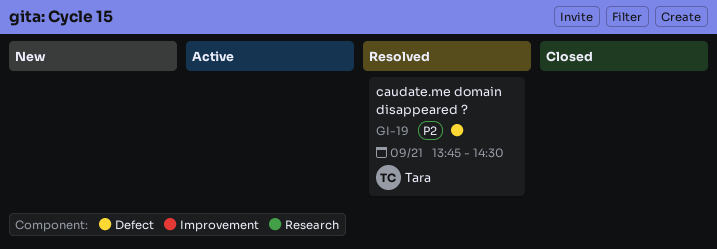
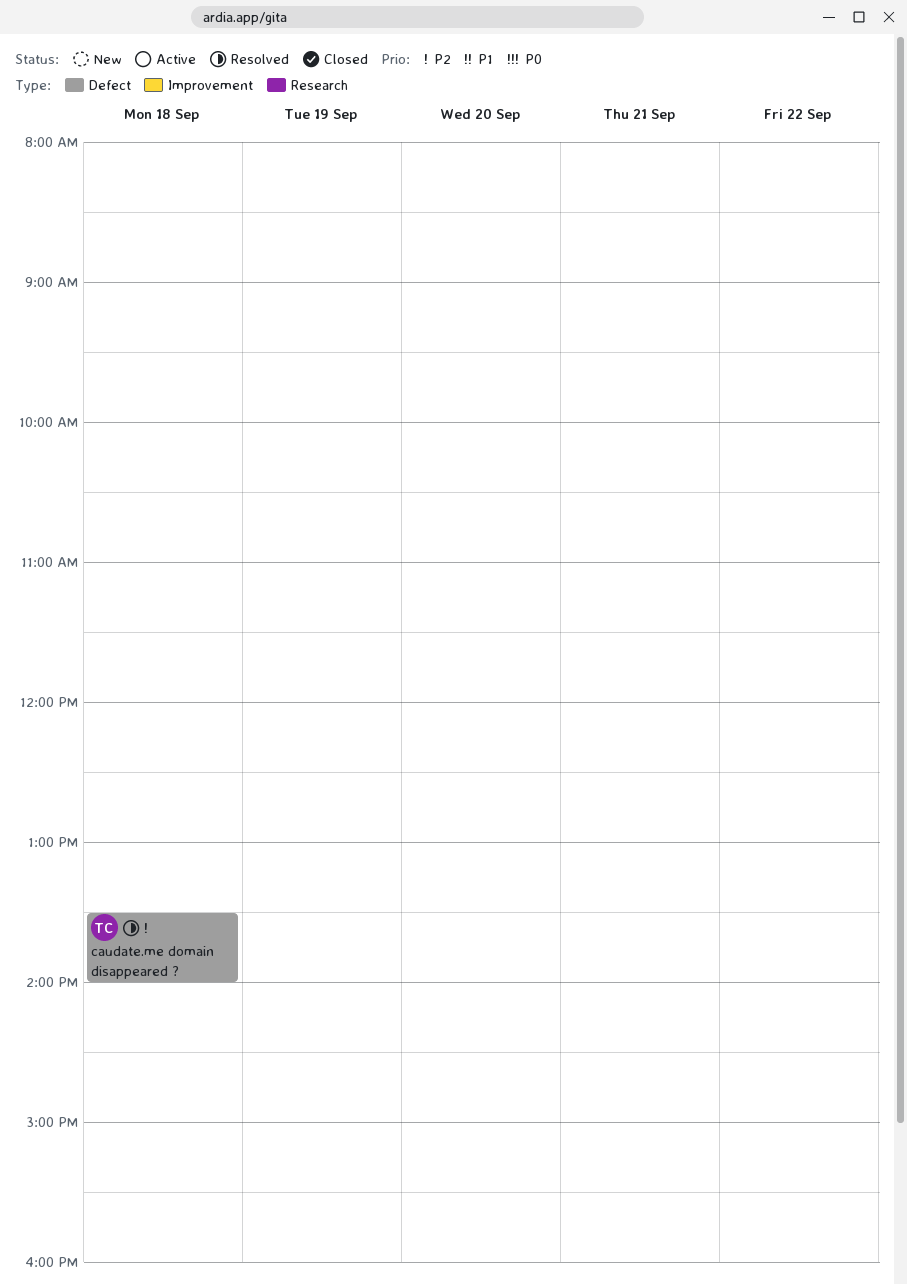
caudate.me domain disappeared ?, day: Sep 21 -> Sep 18
caudate.me domain disappeared ?, begins: 13:45 -> 13:30
caudate.me domain disappeared ?, ends: 14:30 -> 14:00

